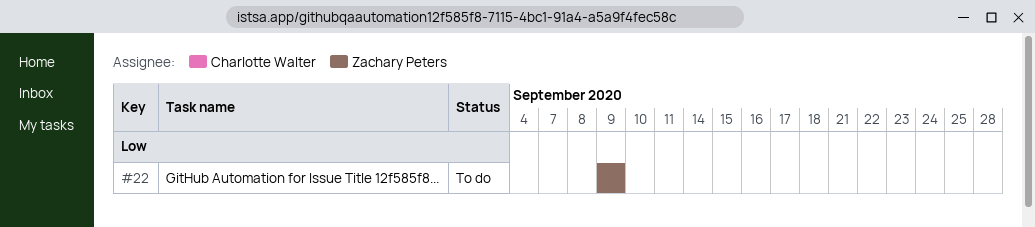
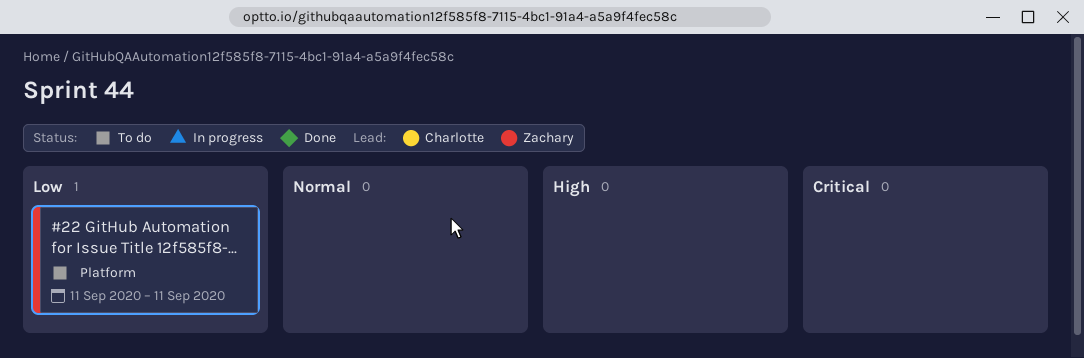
#22, start: Sep 9 -> Sep 11
#22, due: Sep 9 -> Sep 11

